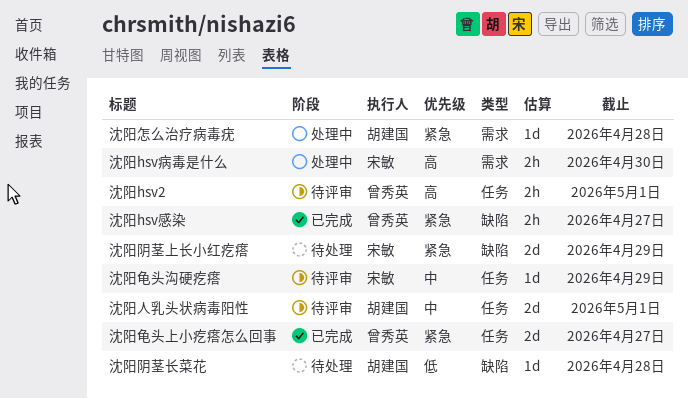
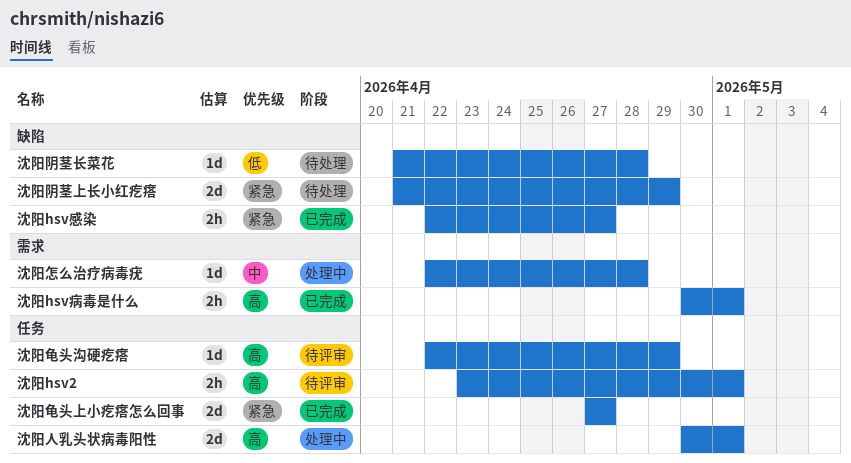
沈阳hsv病毒是什么, status: 处理中 -> 已完成
沈阳hsv病毒是什么, due: Apr 30 -> May 1
沈阳人乳头状病毒阳性, status: 待评审 -> 处理中
沈阳人乳头状病毒阳性, priority: 中 -> 高
沈阳怎么治疗病毒疣, priority: 紧急 -> 中
沈阳龟头沟硬疙瘩, priority: 中 -> 高

